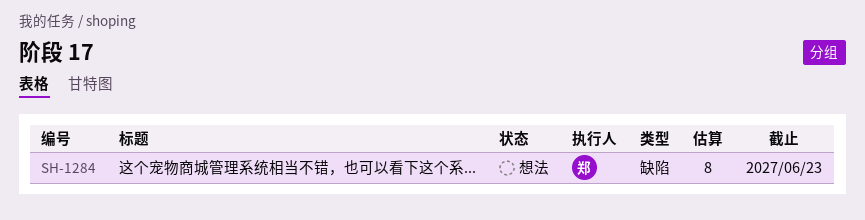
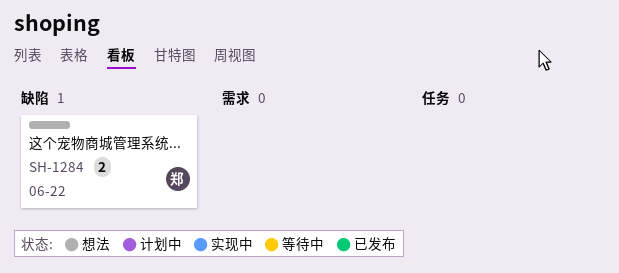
SH-1284, estimate: 8 -> 2
SH-1284, due: Jun 23 -> Jun 22

